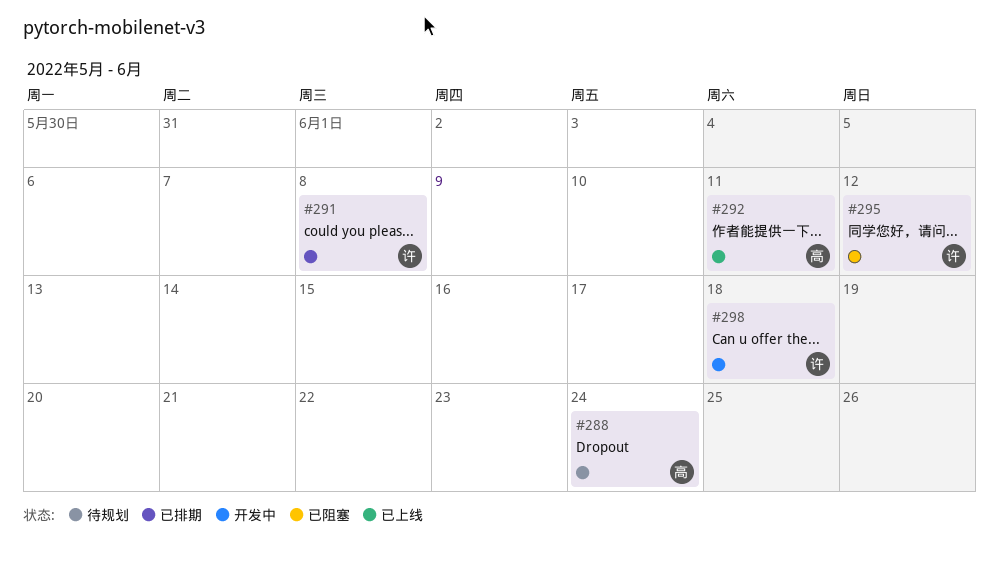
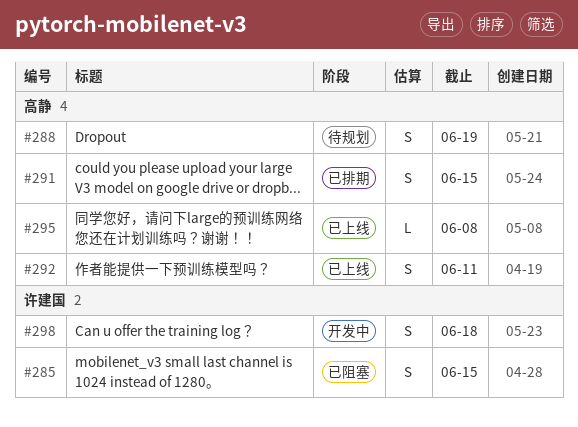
#285: none -> present
#288, due: Jun 24 -> Jun 19
#291, owner: 许建国 -> 高静
#291, due: Jun 8 -> Jun 15
#295, status: 已阻塞 -> 已上线
#295, owner: 许建国 -> 高静
#295, due: Jun 12 -> Jun 8

